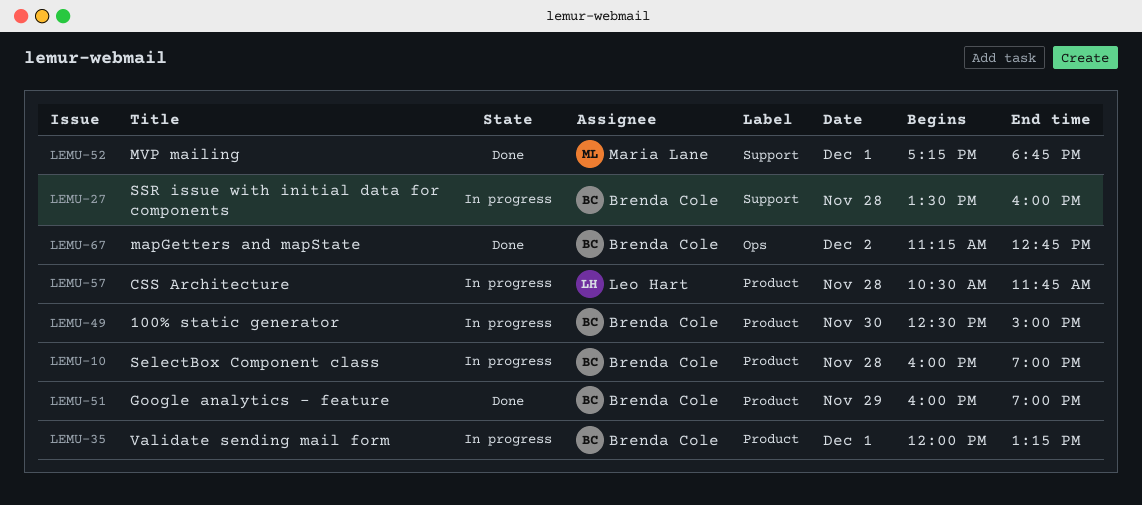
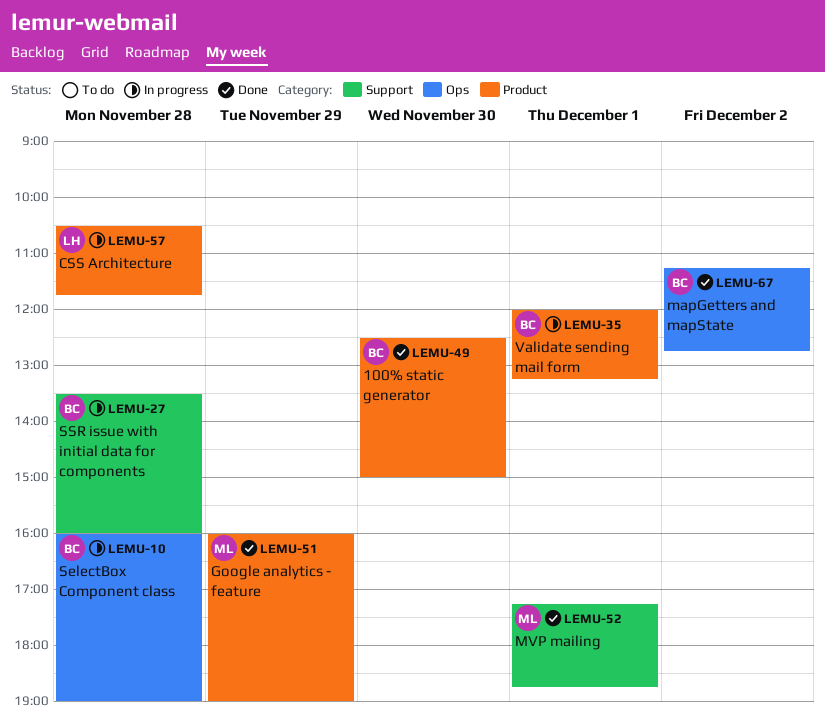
LEMU-10, label: Product -> Ops
LEMU-49, status: In progress -> Done
LEMU-51, owner: Brenda Cole -> Maria Lane

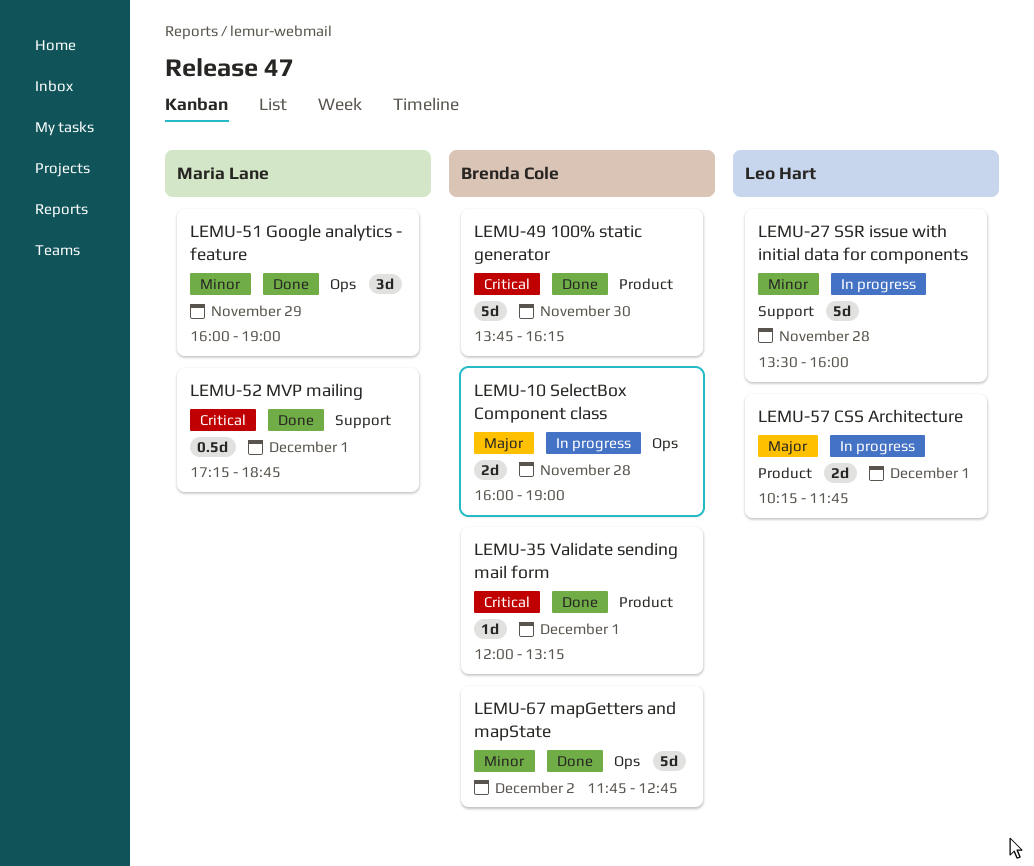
LEMU-27, owner: Brenda Cole -> Leo Hart
LEMU-35, status: In progress -> Done
LEMU-49, begins: 12:30 -> 13:45
LEMU-49, ends: 15:00 -> 16:15
LEMU-51, label: Product -> Ops
LEMU-57, day: Nov 28 -> Dec 1
LEMU-57, begins: 10:30 -> 10:15
LEMU-67, begins: 11:15 -> 11:45

